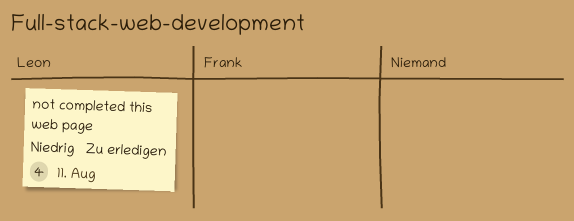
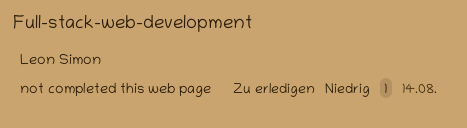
not completed this web page, estimate: 4 -> 1
not completed this web page, due: Aug 11 -> Aug 14

